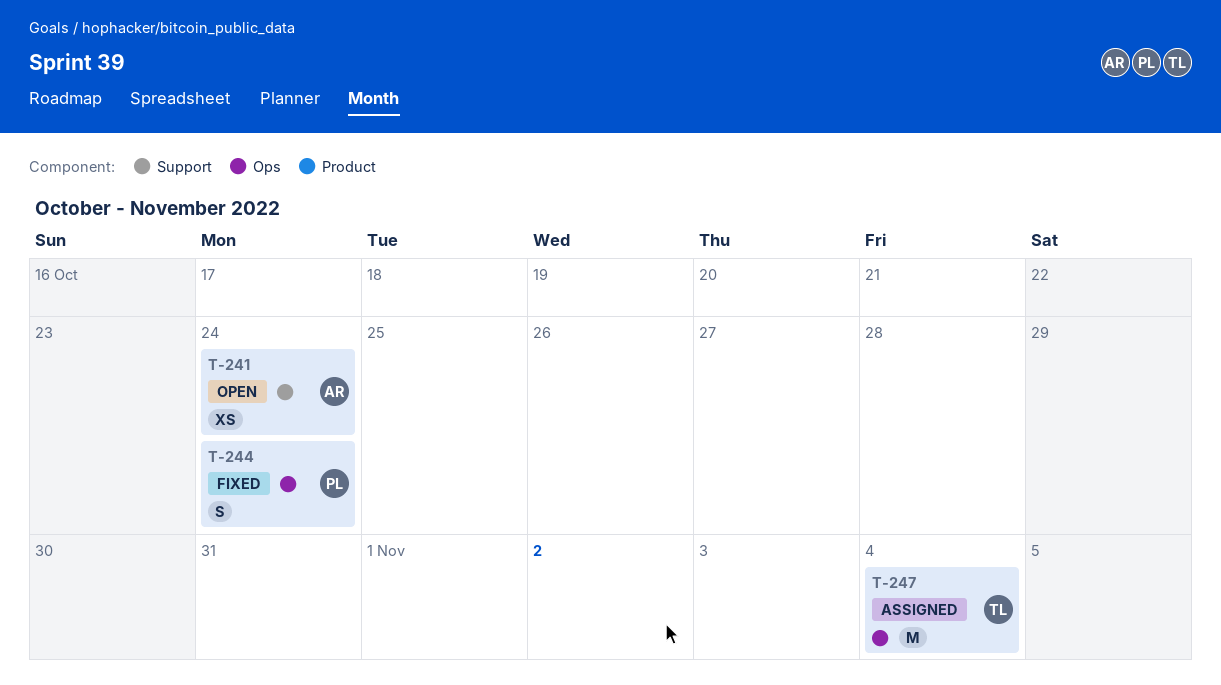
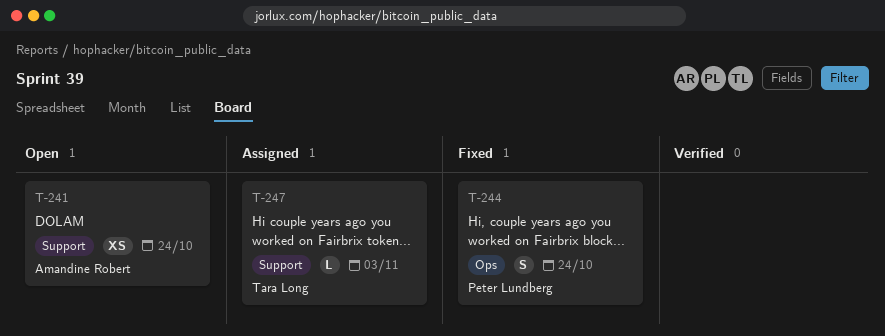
T-247, label: Ops -> Support
T-247, estimate: M -> L
T-247, due: Nov 4 -> Nov 3

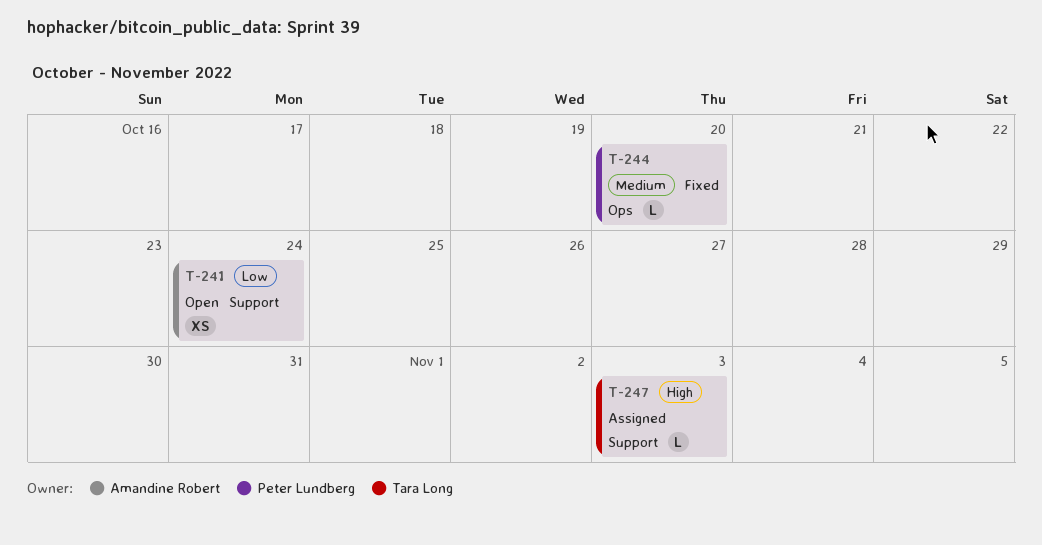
T-244, estimate: S -> L
T-244, due: Oct 24 -> Oct 20

